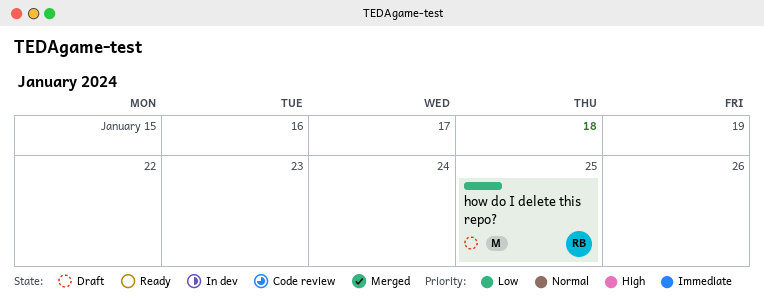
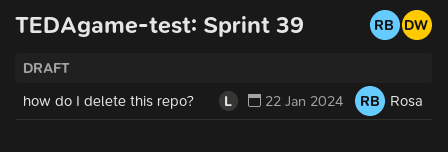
how do I delete this repo?, estimate: M -> L
how do I delete this repo?, due: Jan 25 -> Jan 22

